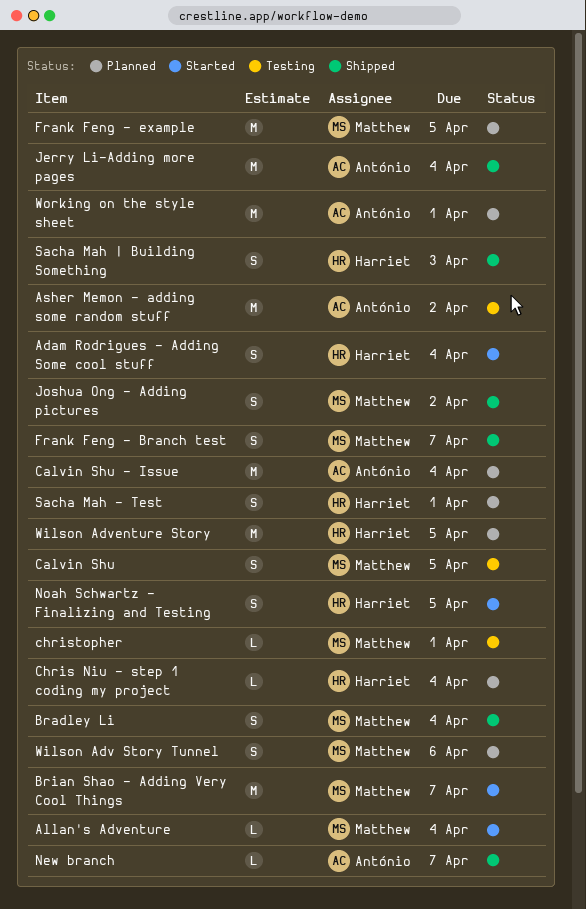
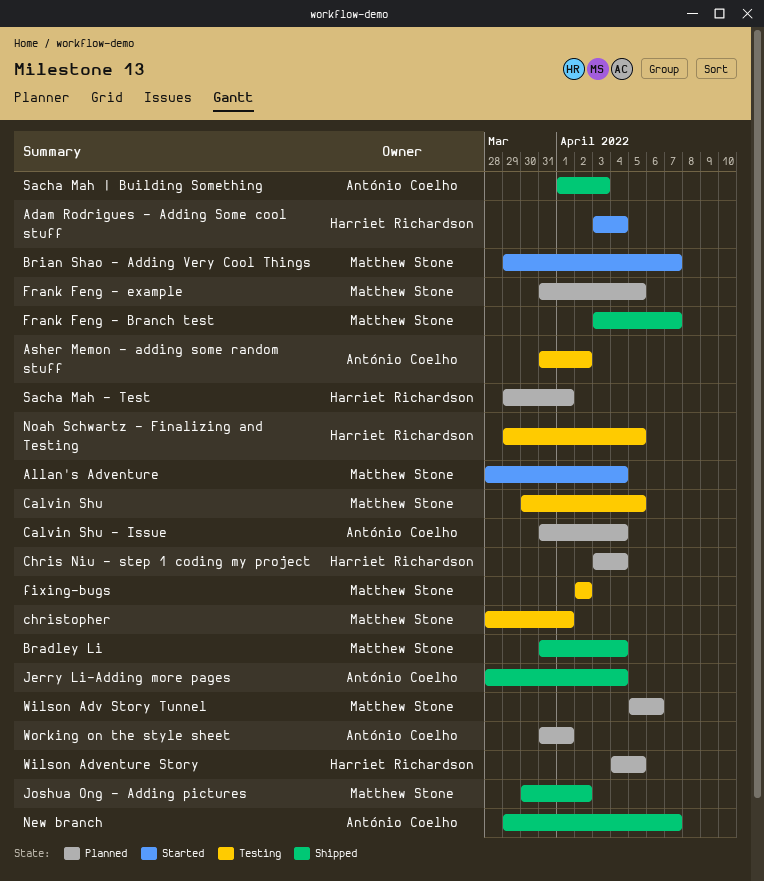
fixing-bugs: none -> present
Noah Schwartz - Finalizing and Testing, status: Started -> Testing
Sacha Mah | Building Something, owner: Harriet Richardson -> António Coelho

